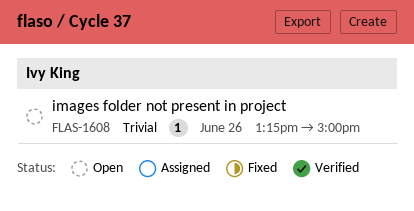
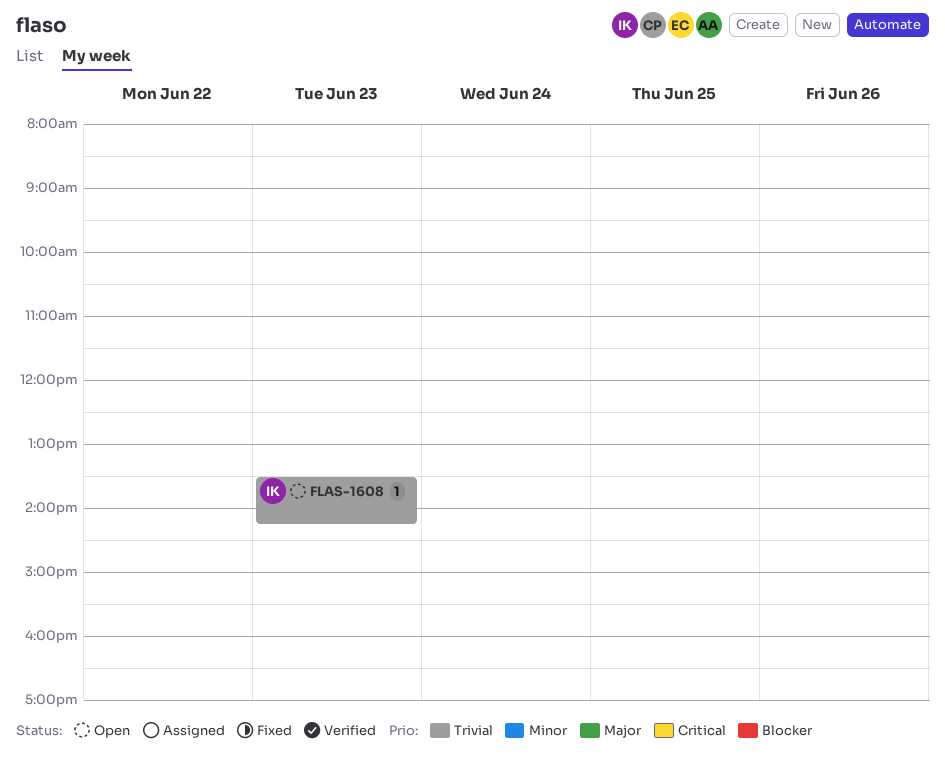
FLAS-1608, day: Jun 26 -> Jun 23
FLAS-1608, begins: 13:15 -> 13:30
FLAS-1608, ends: 15:00 -> 14:15

